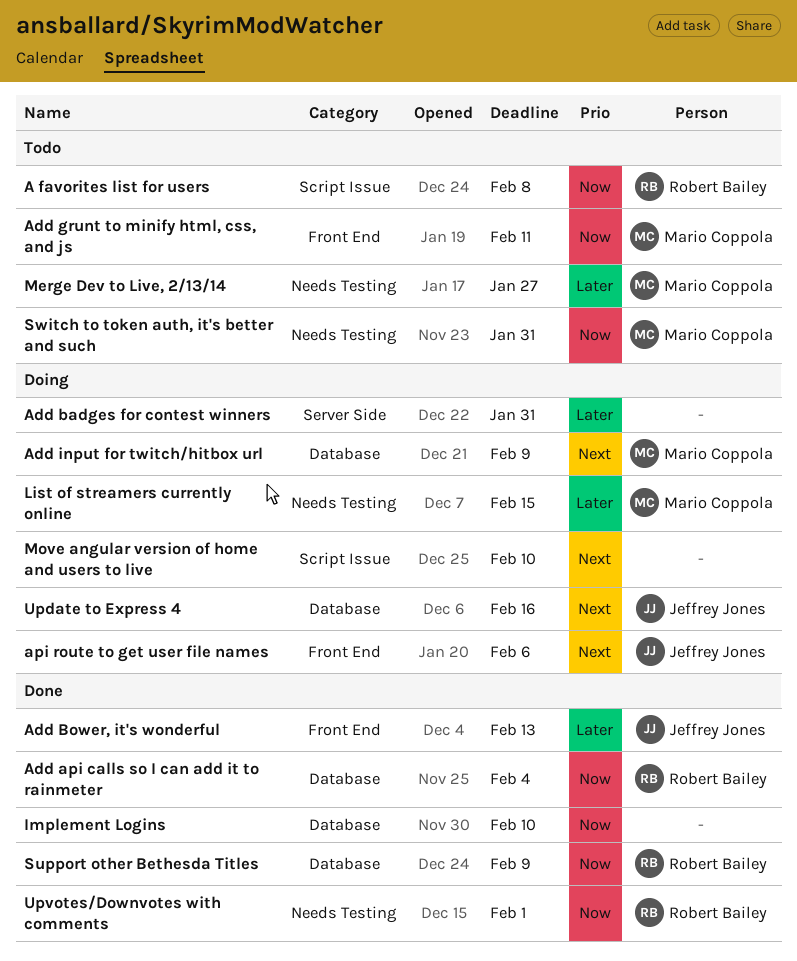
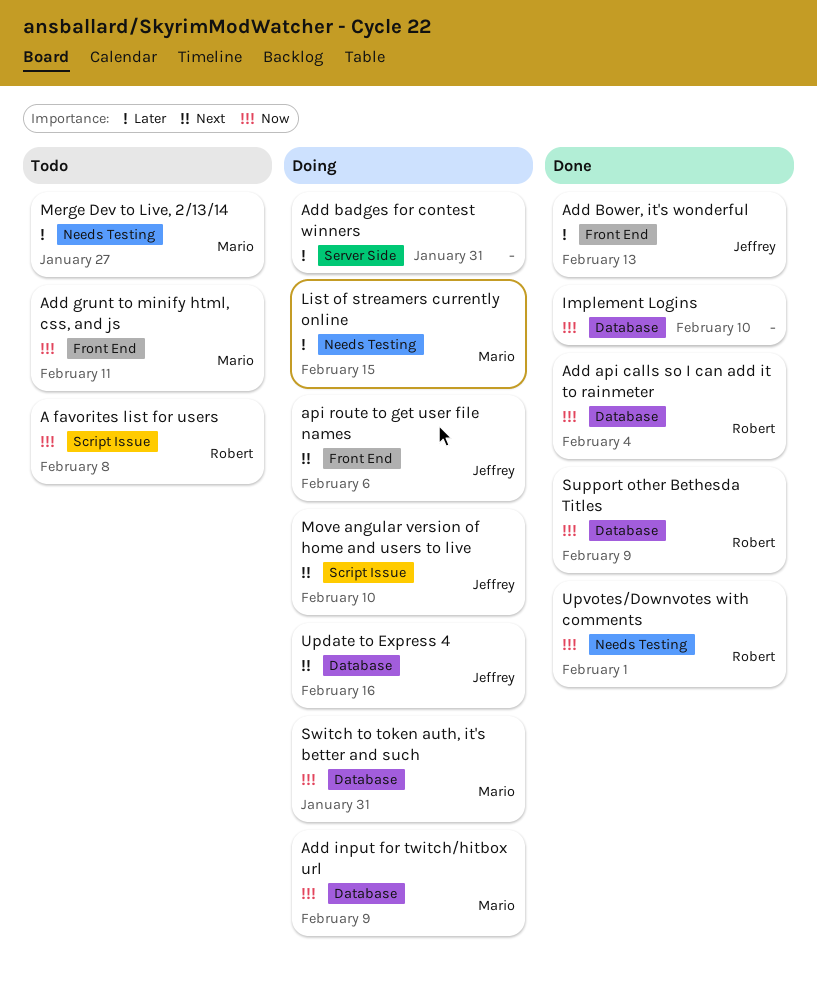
Add input for twitch/hitbox url, priority: Next -> Now
Move angular version of home and users to live, owner: none -> Jeffrey Jones
Switch to token auth, it's better and such, status: Todo -> Doing
Switch to token auth, it's better and such, label: Needs Testing -> Database

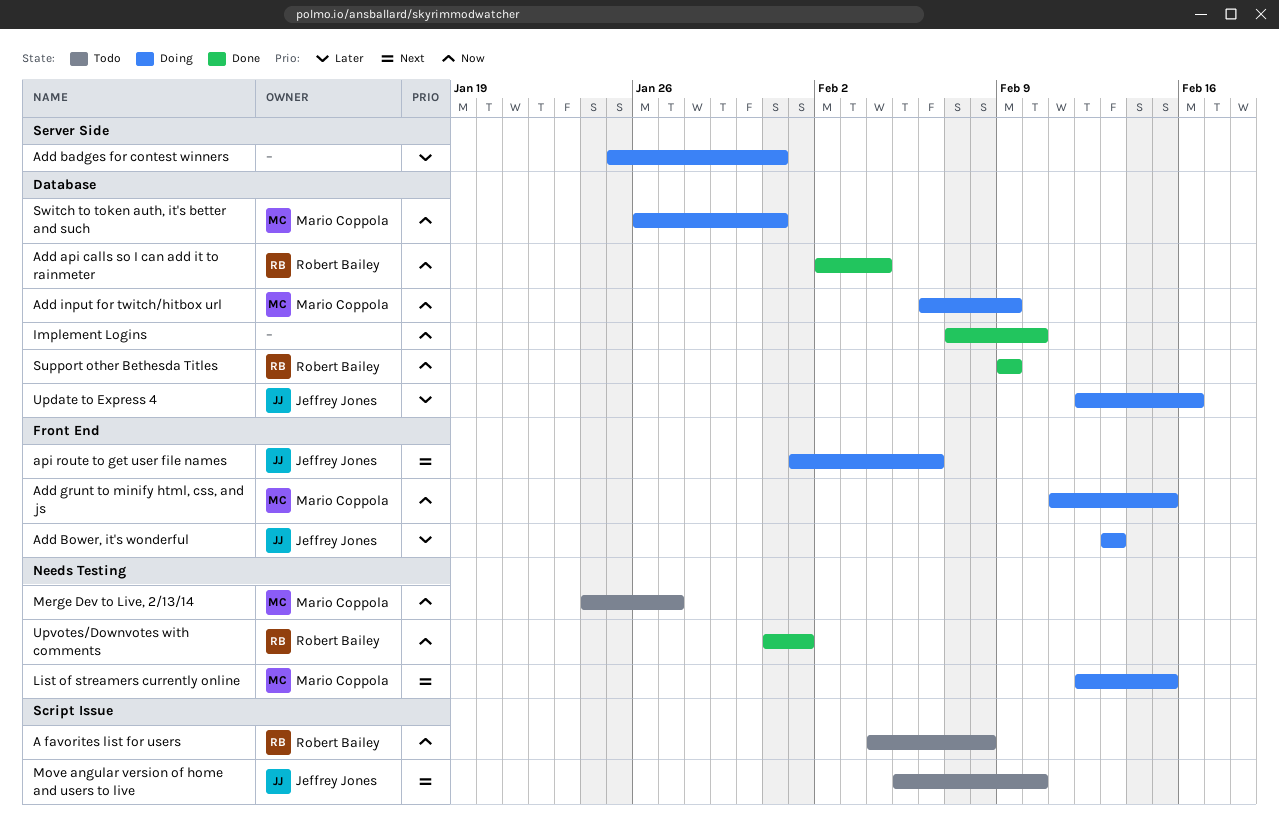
Add Bower, it's wonderful, status: Done -> Doing
Add grunt to minify html, css, and js, status: Todo -> Doing
Add grunt to minify html, css, and js, due: Feb 11 -> Feb 15
List of streamers currently online, priority: Later -> Next
Merge Dev to Live, 2/13/14, priority: Later -> Now
Move angular version of home and users to live, status: Doing -> Todo
Update to Express 4, priority: Next -> Later

